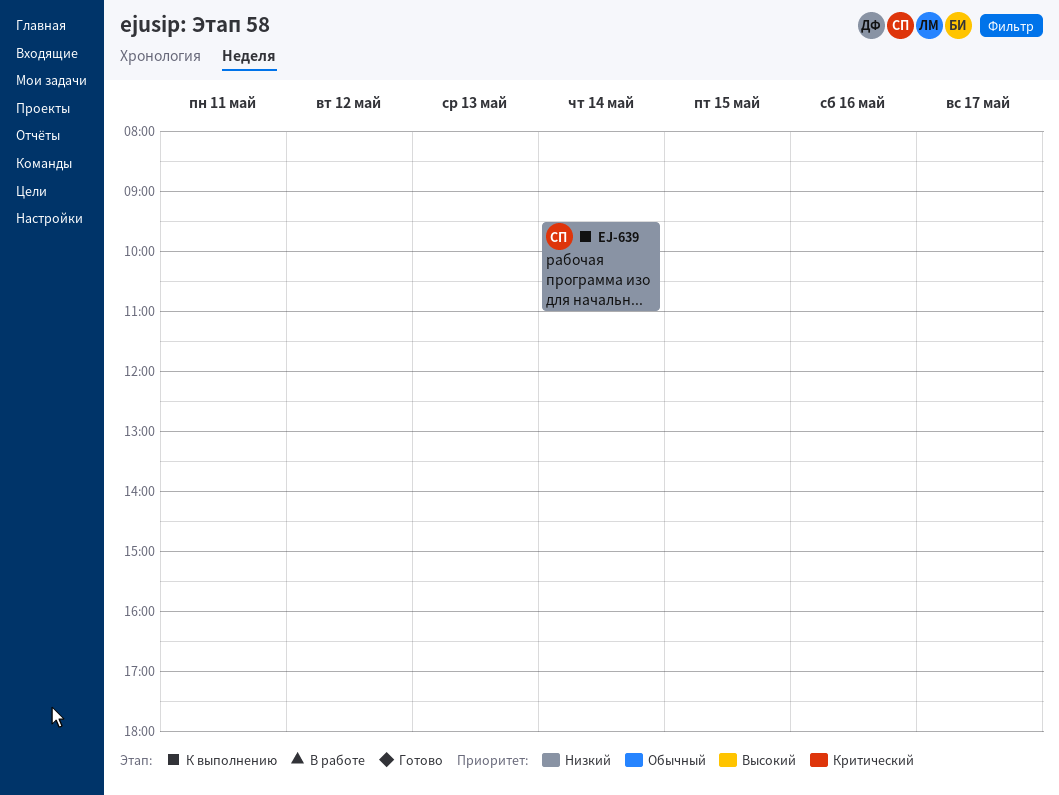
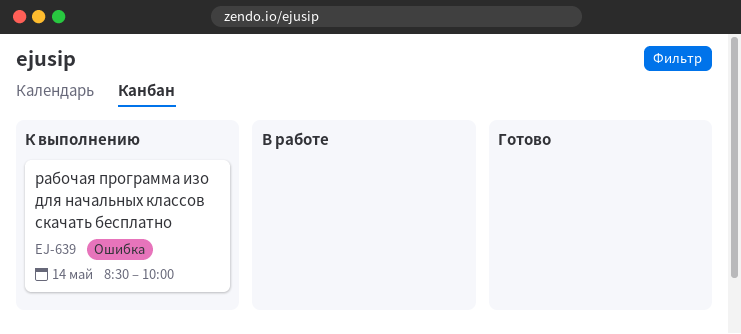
EJ-639, begins: 09:30 -> 08:30
EJ-639, ends: 11:00 -> 10:00

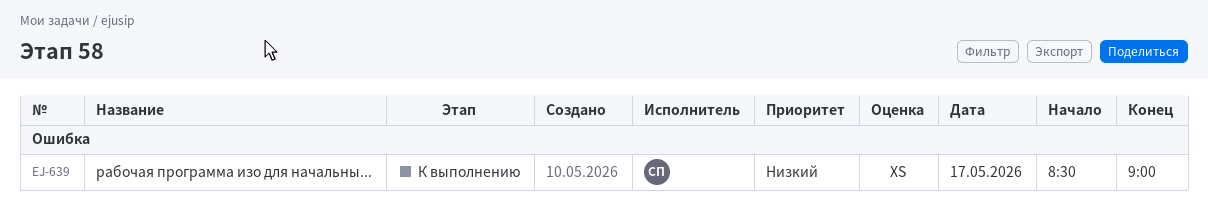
EJ-639, day: May 14 -> May 17
EJ-639, ends: 10:00 -> 09:00

